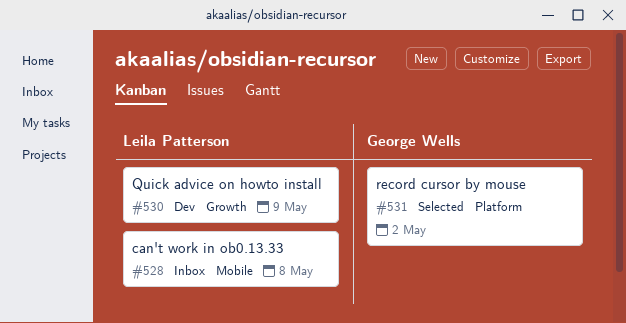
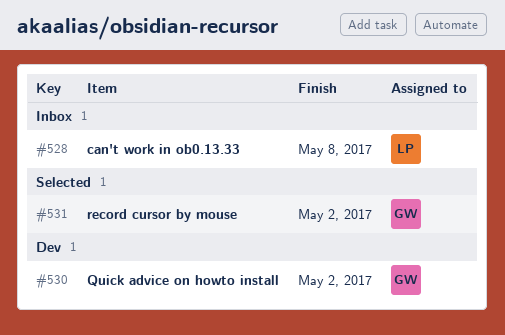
#530, owner: Leila Patterson -> George Wells
#530, due: May 9 -> May 2

